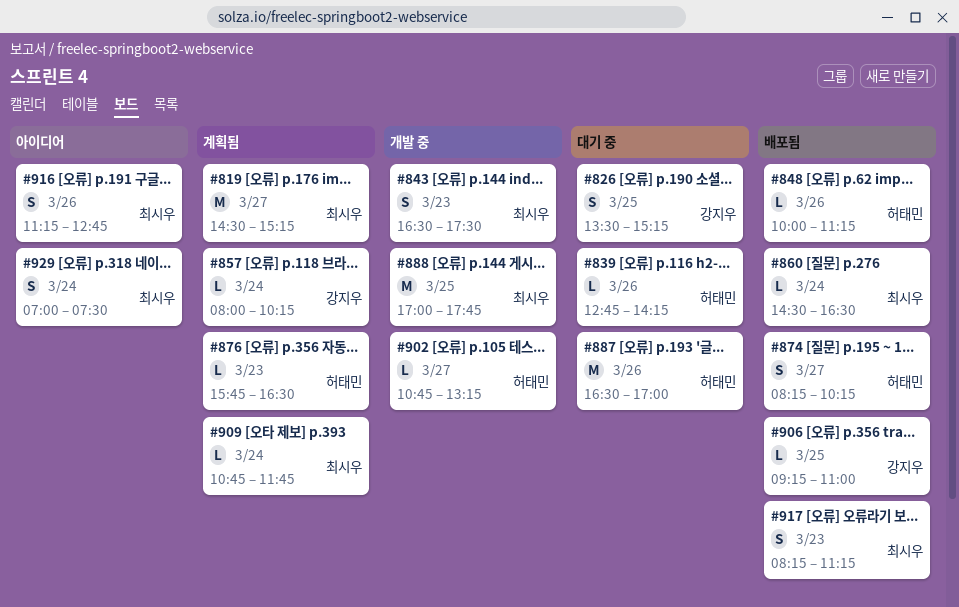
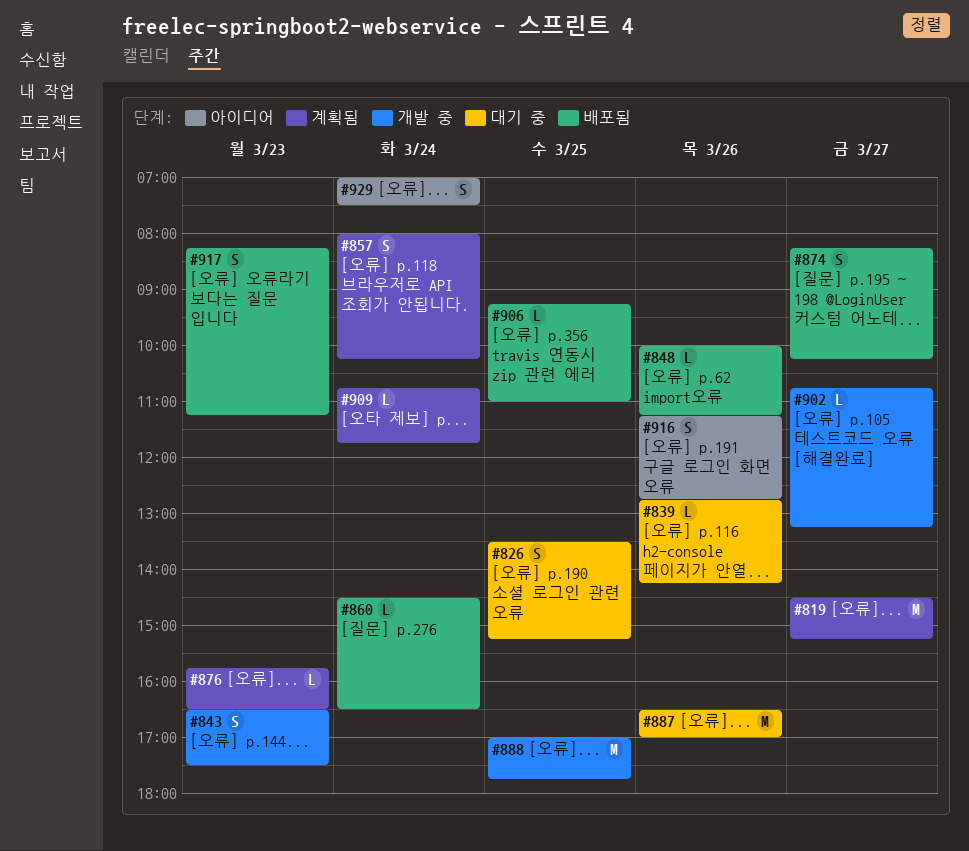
#857, estimate: L -> S

